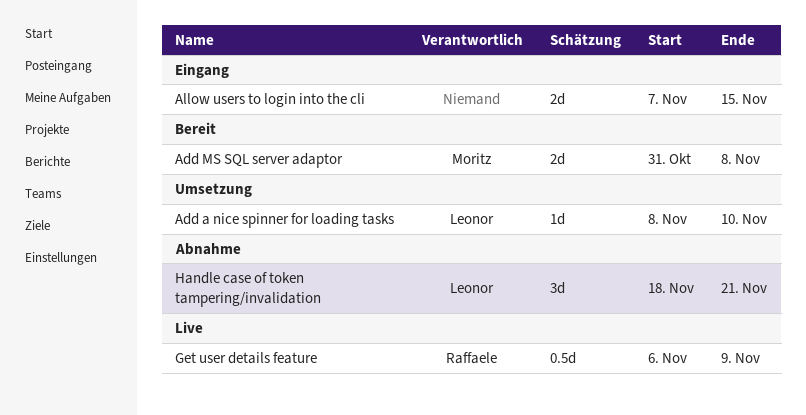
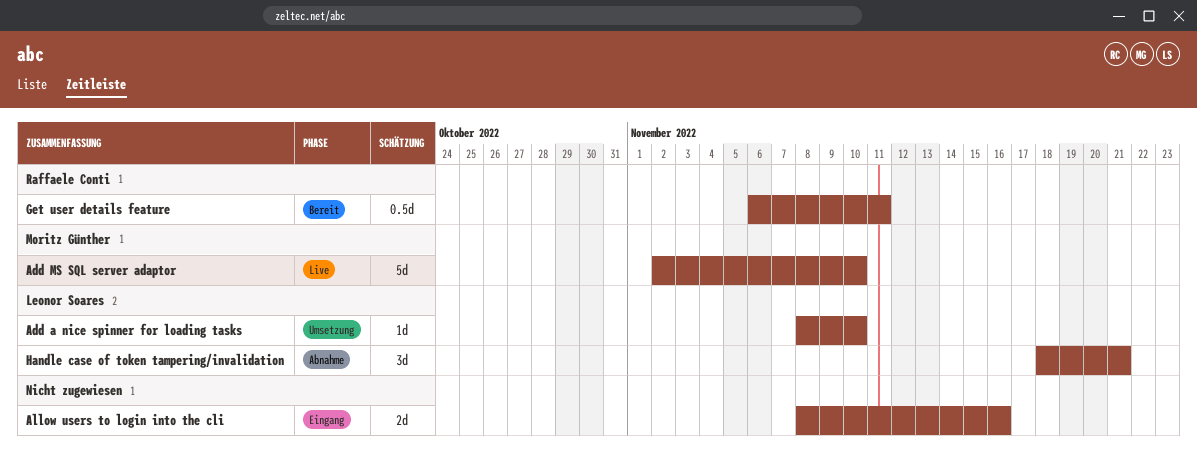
Add MS SQL server adaptor, status: Bereit -> Live
Add MS SQL server adaptor, estimate: 2d -> 5d
Add MS SQL server adaptor, start: Oct 31 -> Nov 2
Add MS SQL server adaptor, due: Nov 8 -> Nov 10
Allow users to login into the cli, start: Nov 7 -> Nov 8
Allow users to login into the cli, due: Nov 15 -> Nov 16
Get user details feature, status: Live -> Bereit
Get user details feature, due: Nov 9 -> Nov 11

